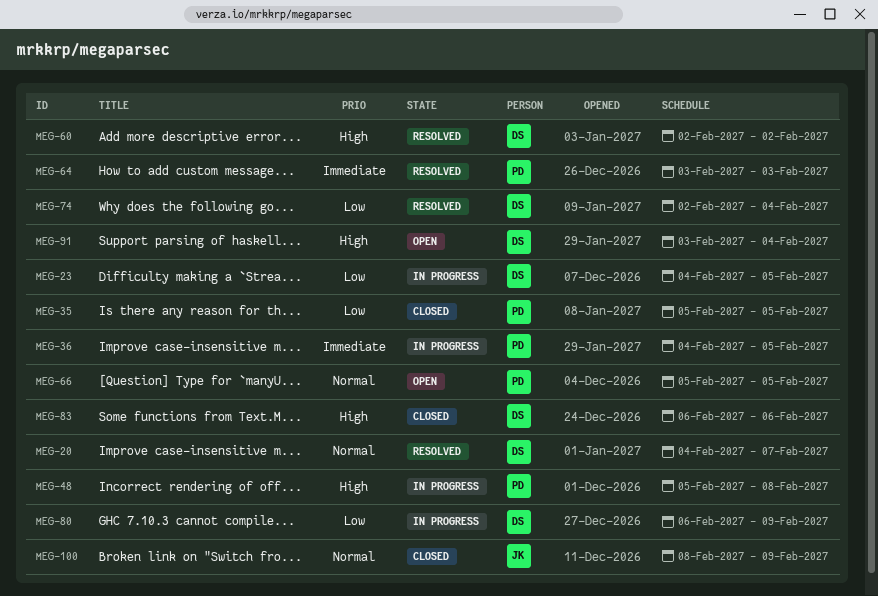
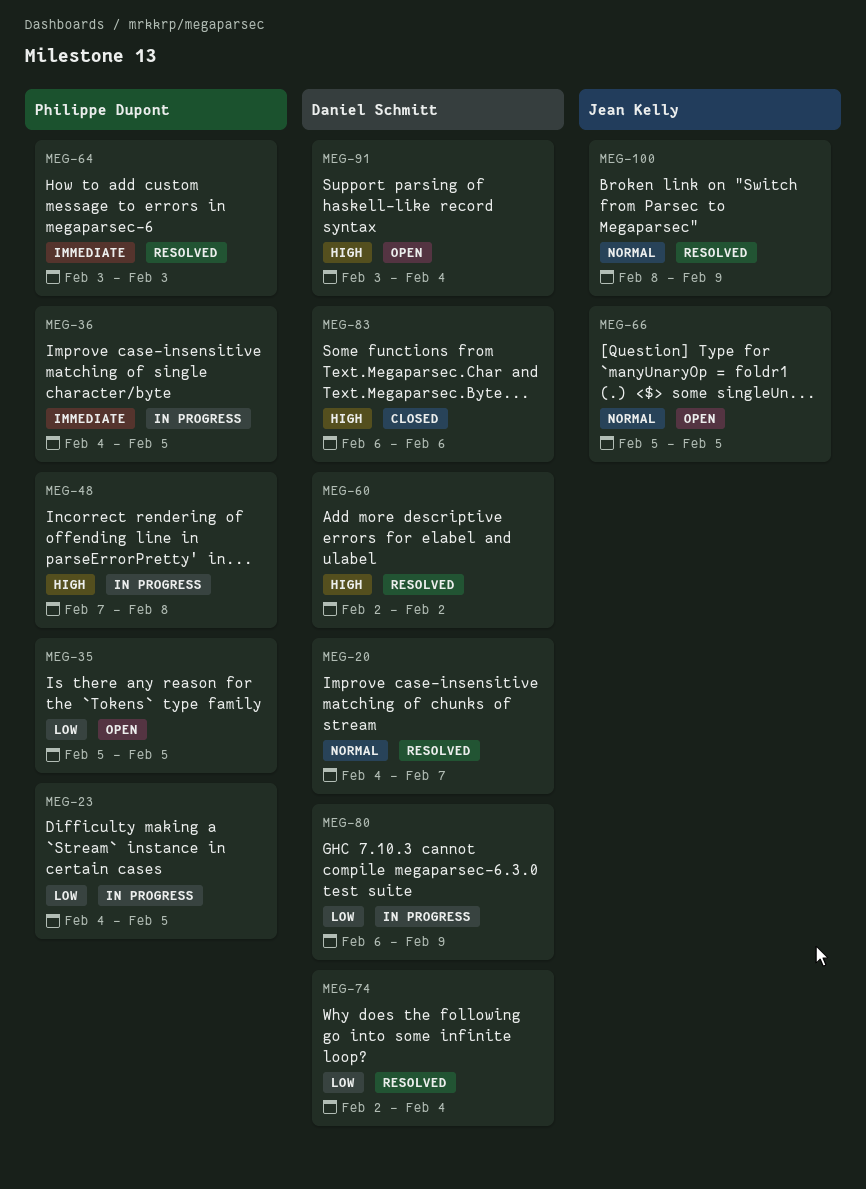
MEG-23, owner: Daniel Schmitt -> Philippe Dupont
MEG-35, status: Closed -> Open
MEG-48, start: Feb 5 -> Feb 7
MEG-66, owner: Philippe Dupont -> Jean Kelly
MEG-100, status: Closed -> Resolved

